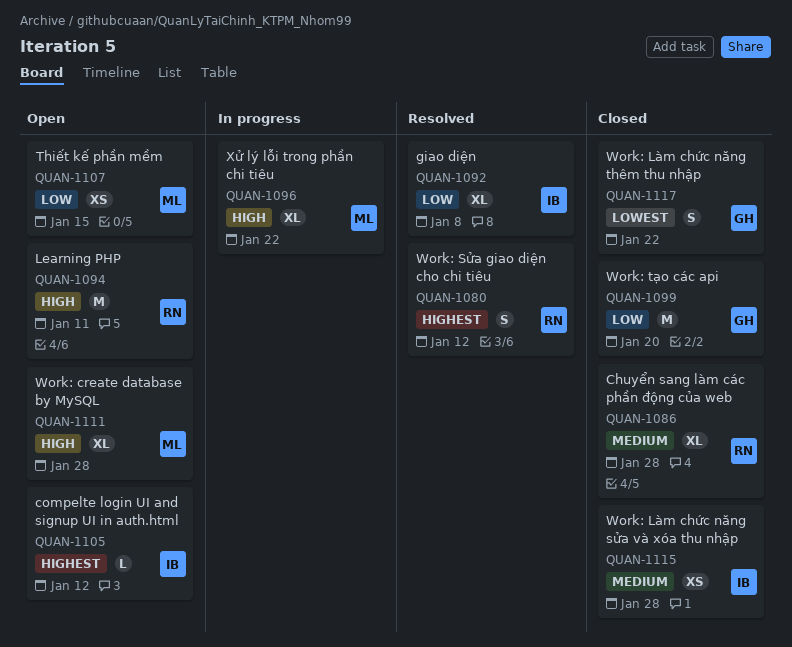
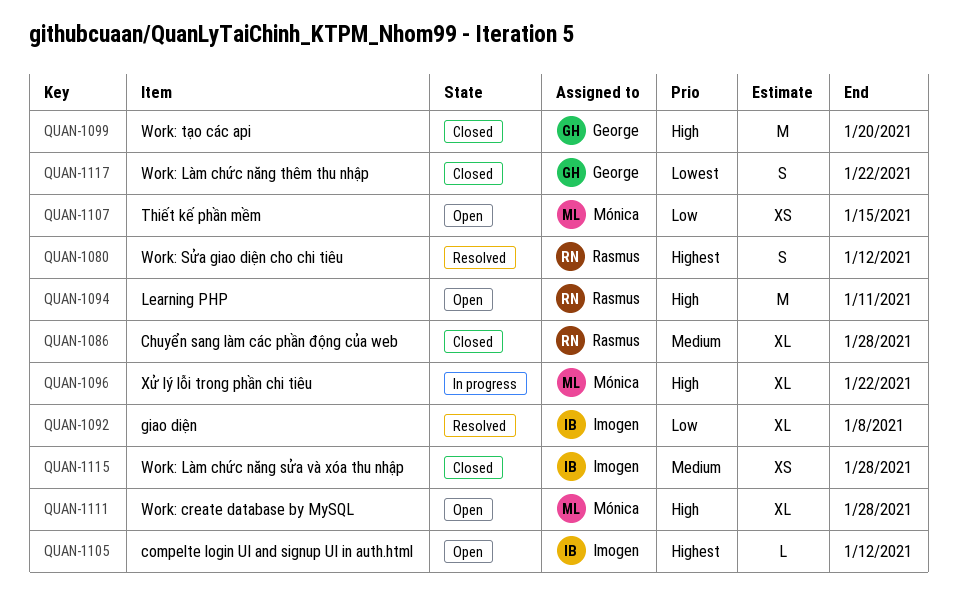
QUAN-1099, priority: Low -> High

